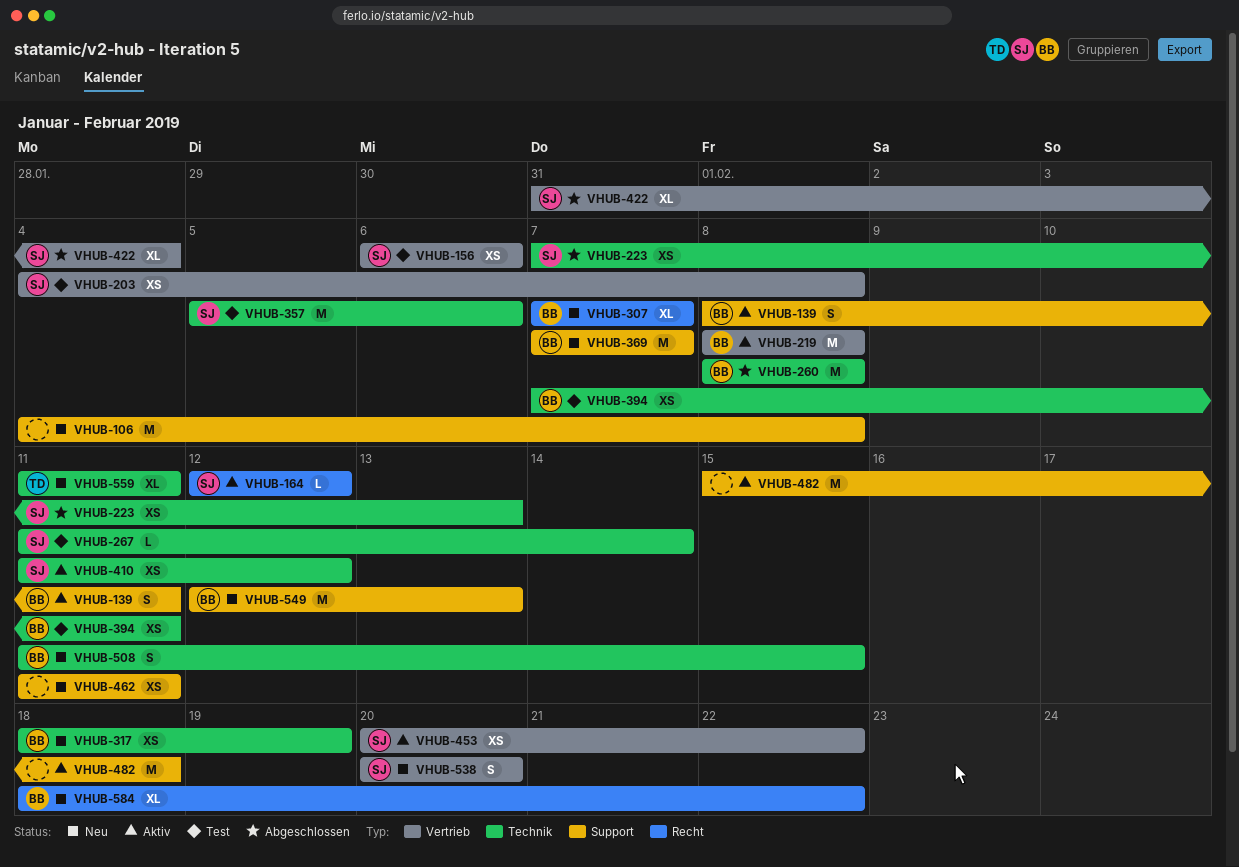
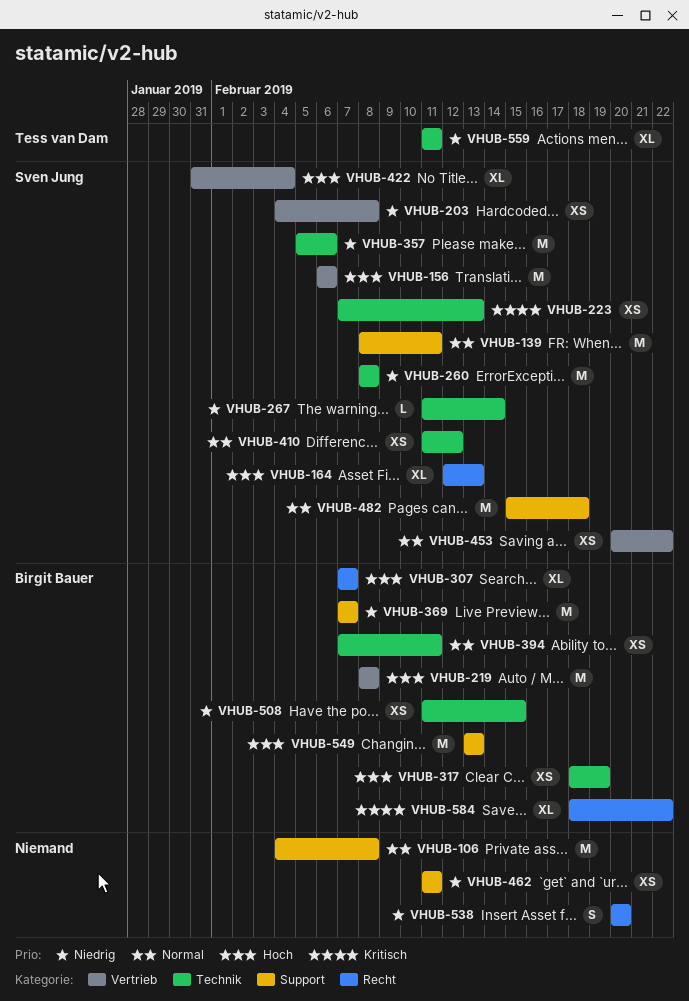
VHUB-139, owner: Birgit Bauer -> Sven Jung
VHUB-139, estimate: S -> M
VHUB-156, estimate: XS -> M
VHUB-164, estimate: L -> XL
VHUB-164, due: Feb 12 -> Feb 13
VHUB-260, owner: Birgit Bauer -> Sven Jung
VHUB-482, owner: none -> Sven Jung
VHUB-508, estimate: S -> XS
VHUB-538, owner: Sven Jung -> none
VHUB-538, label: Vertrieb -> Recht
VHUB-549, start: Feb 12 -> Feb 13

